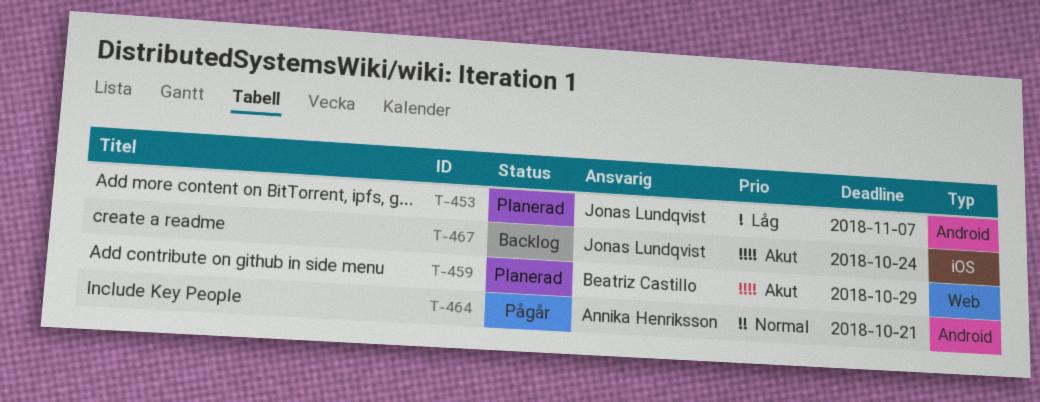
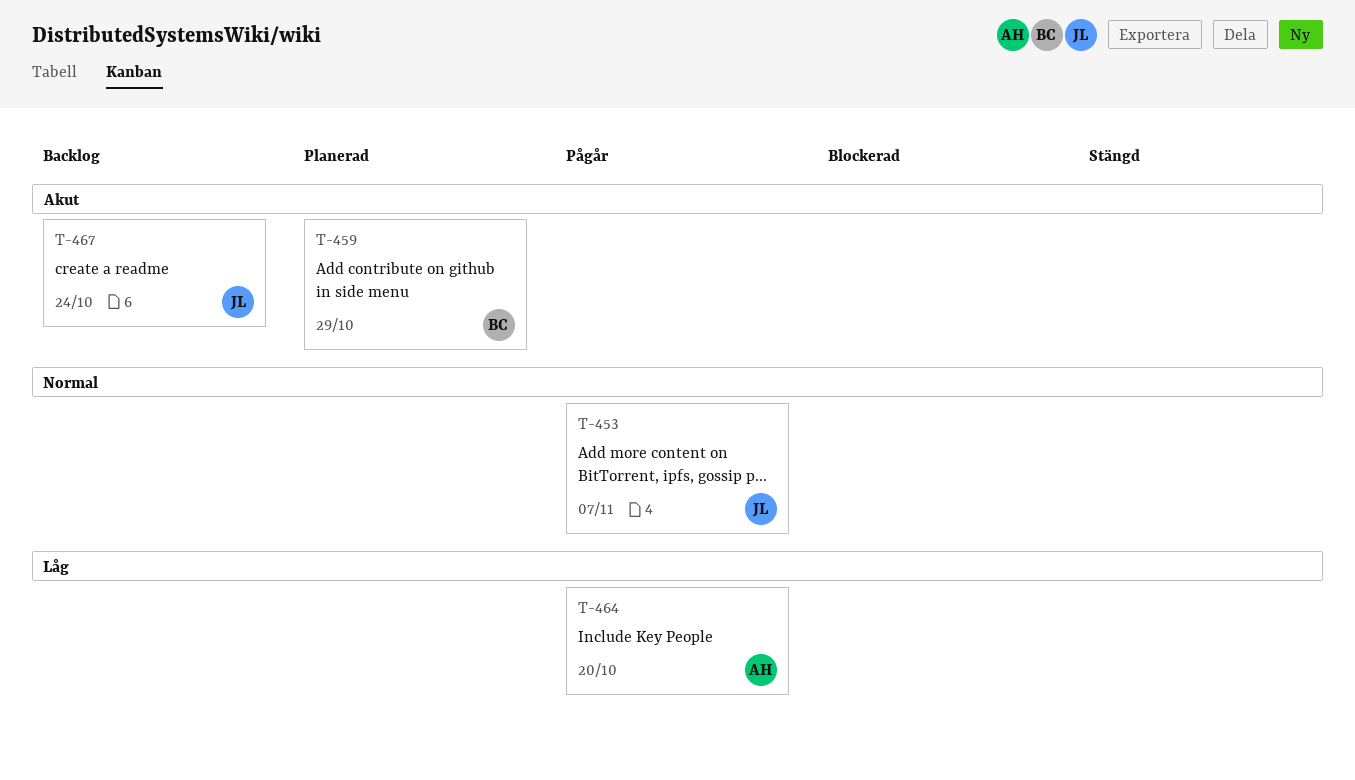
T-453, status: Planerad -> Pågår
T-453, priority: Låg -> Normal
T-464, priority: Normal -> Låg
T-464, due: Oct 21 -> Oct 20

